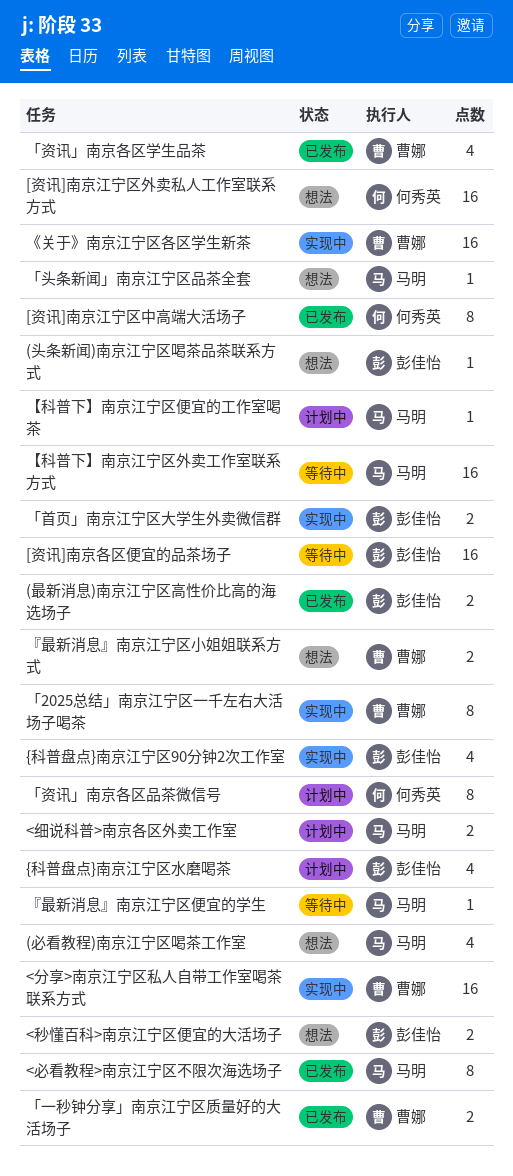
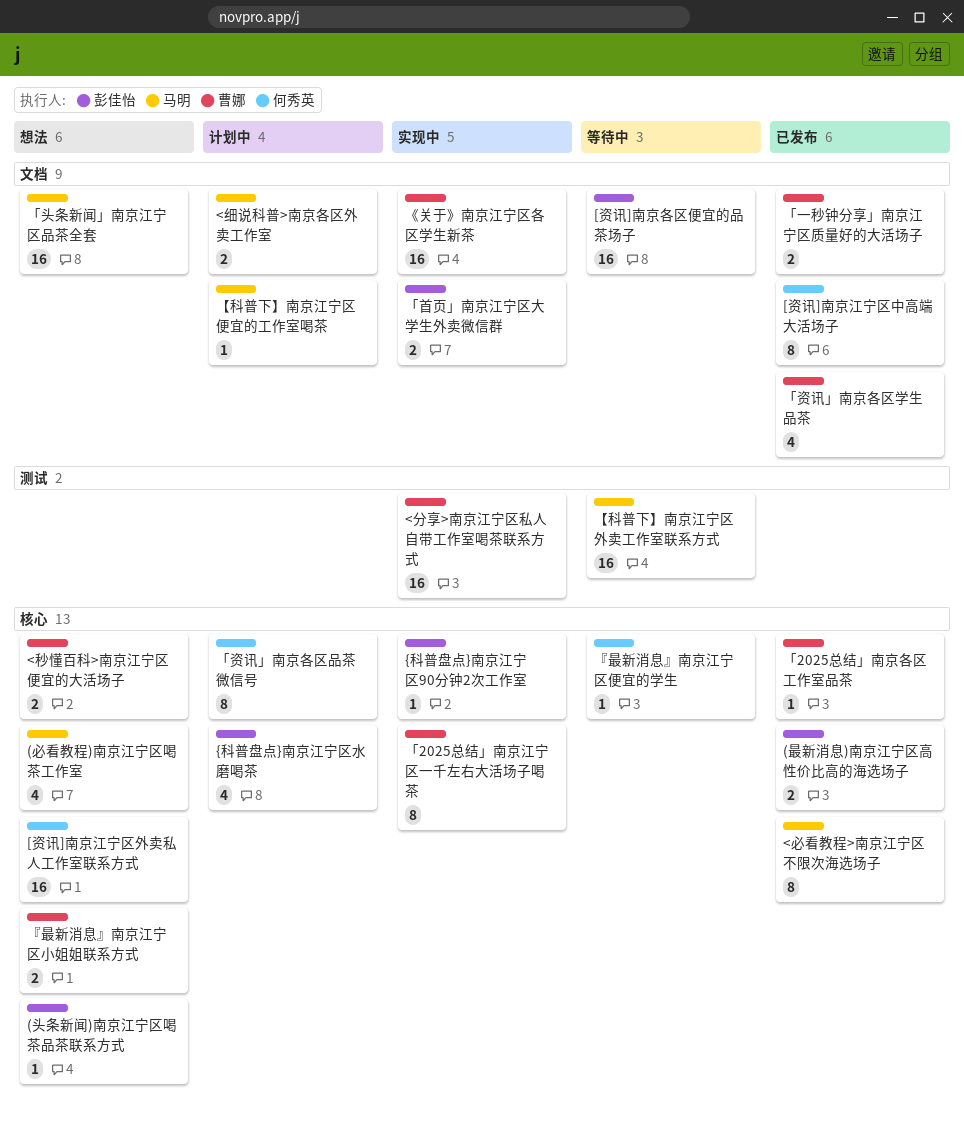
<秒懂百科>南京江宁区便宜的大活场子, owner: 彭佳怡 -> 曹娜
{科普盘点}南京江宁区90分钟2次工作室, estimate: 4 -> 1
「2025总结」南京各区工作室品茶: none -> present
「头条新闻」南京江宁区品茶全套, estimate: 1 -> 16
『最新消息』南京江宁区便宜的学生, owner: 马明 -> 何秀英

